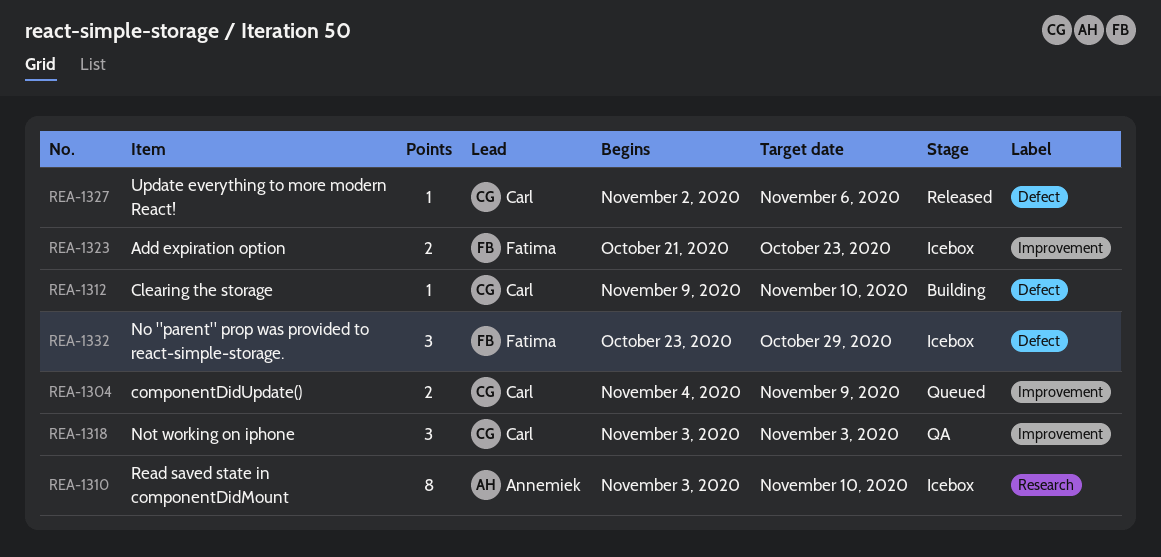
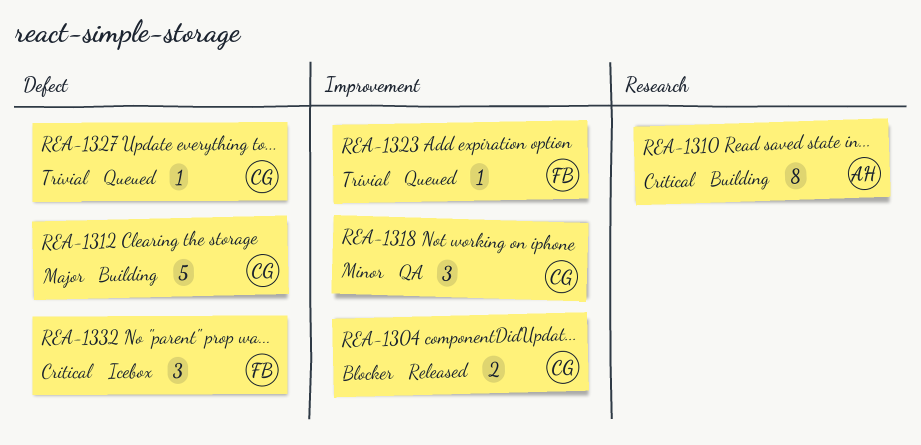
REA-1304, status: Queued -> Released
REA-1310, status: Icebox -> Building
REA-1312, estimate: 1 -> 5
REA-1323, status: Icebox -> Queued
REA-1323, estimate: 2 -> 1
REA-1327, status: Released -> Queued

